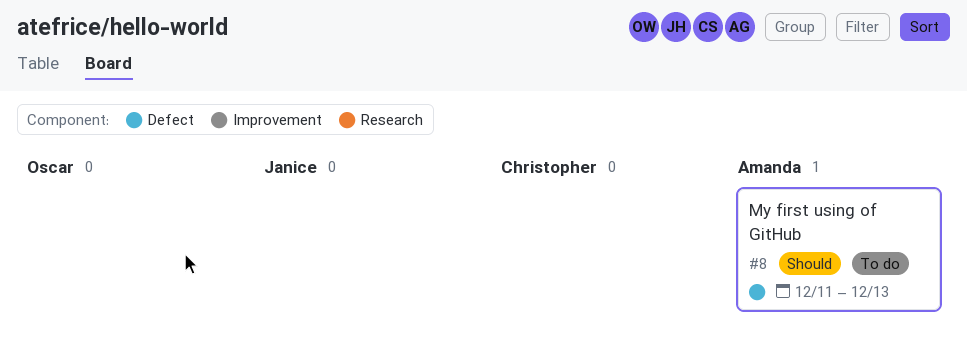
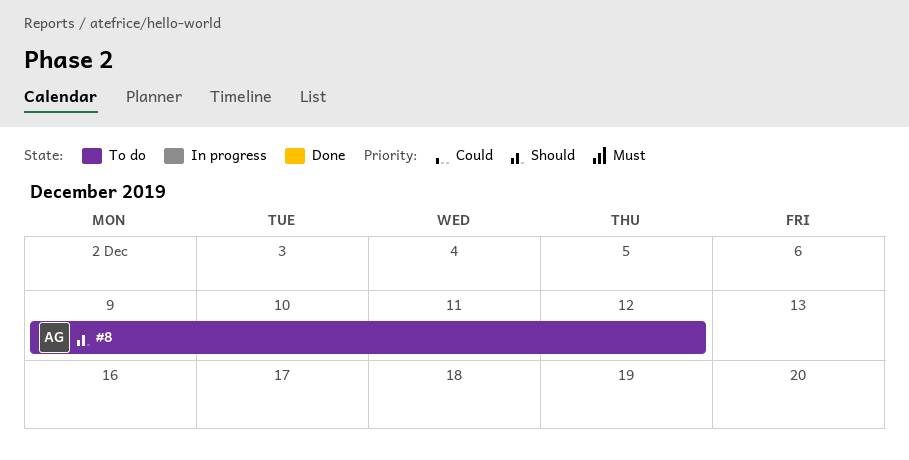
#8, start: Dec 11 -> Dec 9
#8, due: Dec 13 -> Dec 12

